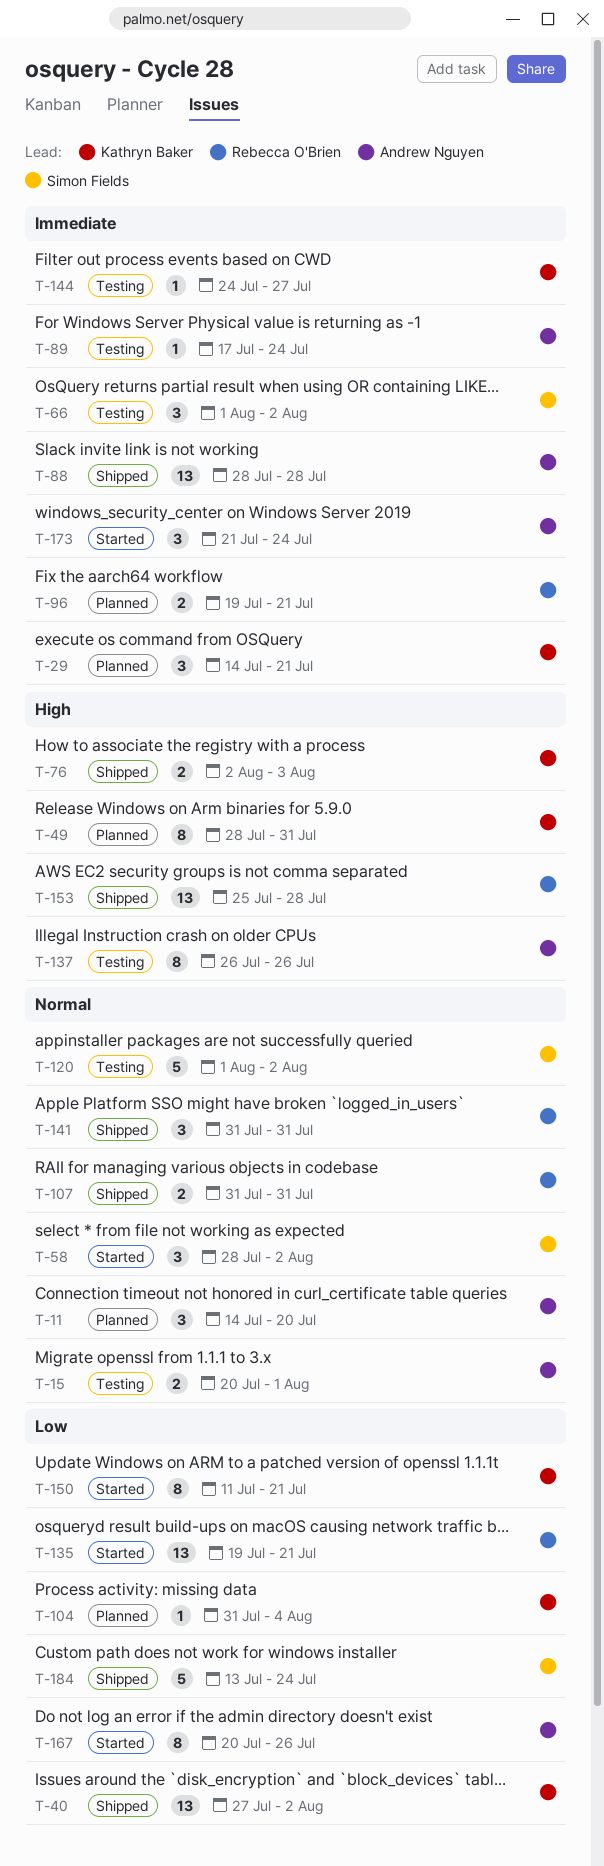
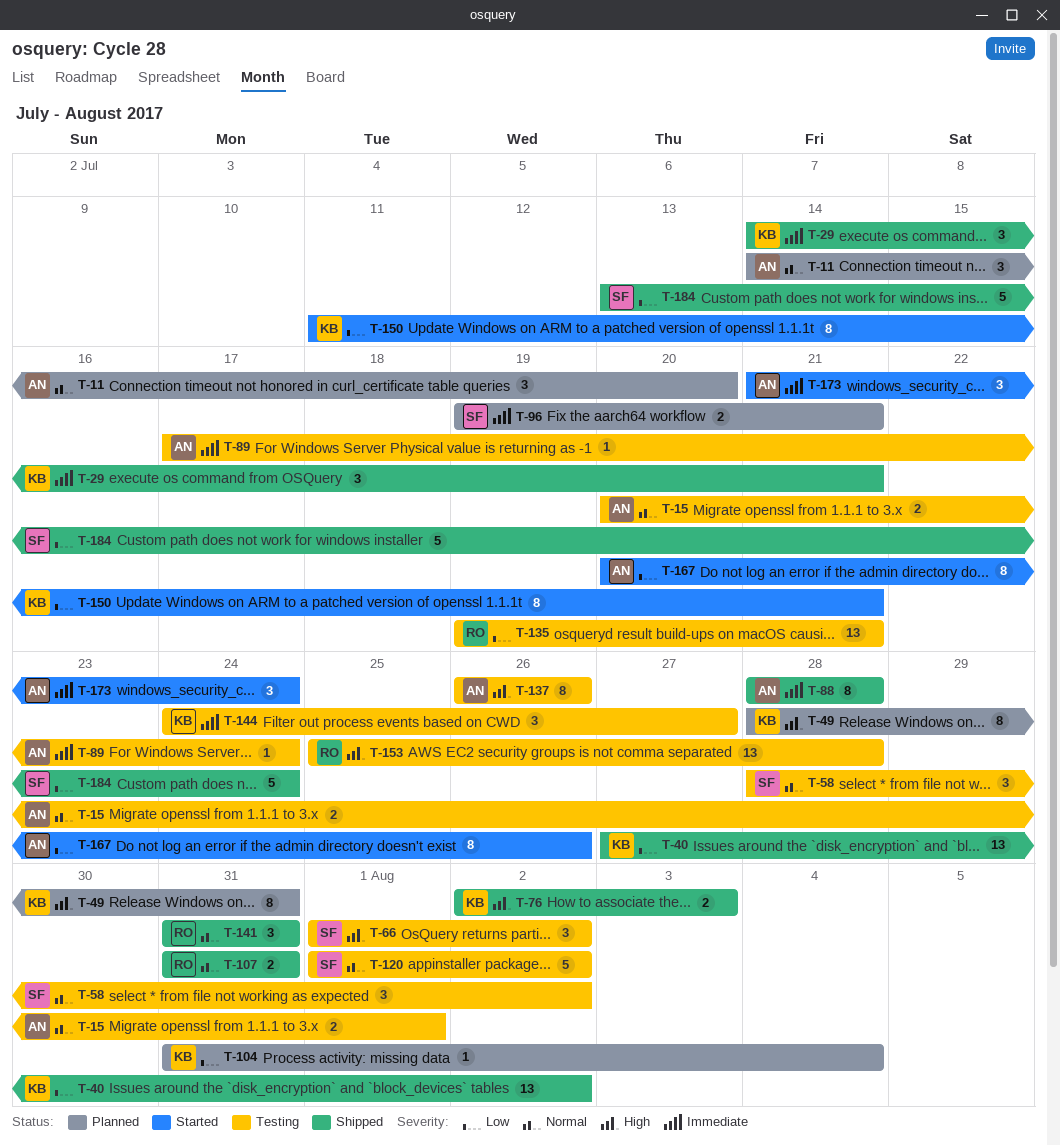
T-29, status: Planned -> Shipped
T-58, status: Started -> Testing
T-66, priority: Immediate -> High
T-88, estimate: 13 -> 8
T-96, owner: Rebecca O'Brien -> Simon Fields
T-135, status: Started -> Testing
T-144, estimate: 1 -> 3
T-153, status: Shipped -> Testing

